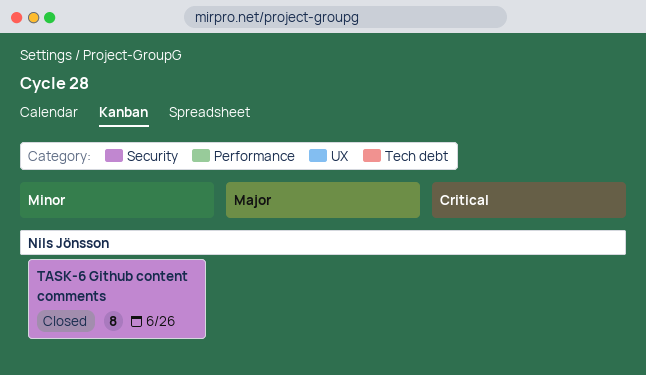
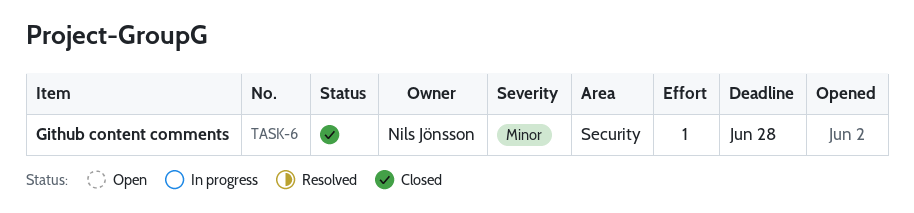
TASK-6, estimate: 8 -> 1
TASK-6, due: Jun 26 -> Jun 28

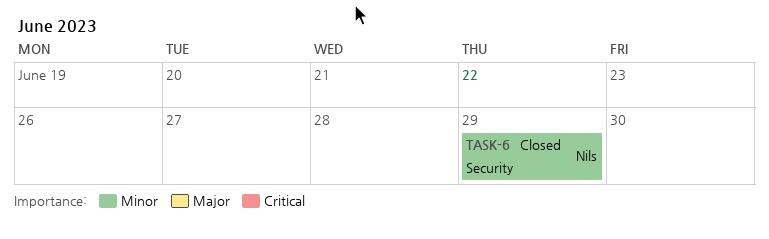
TASK-6, due: Jun 28 -> Jun 29

